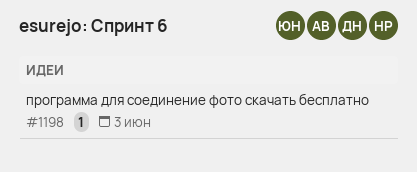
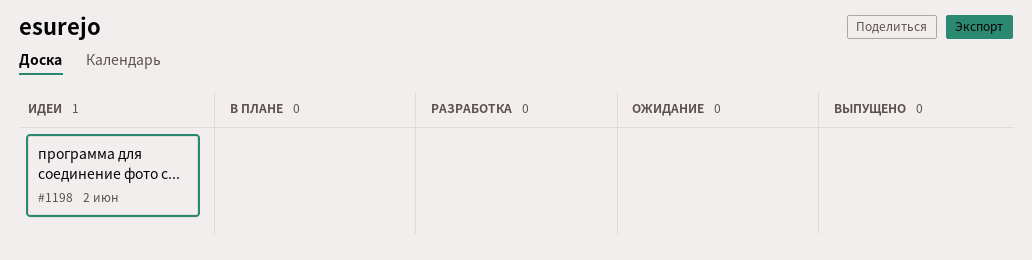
#1198, due: Jun 3 -> Jun 2

